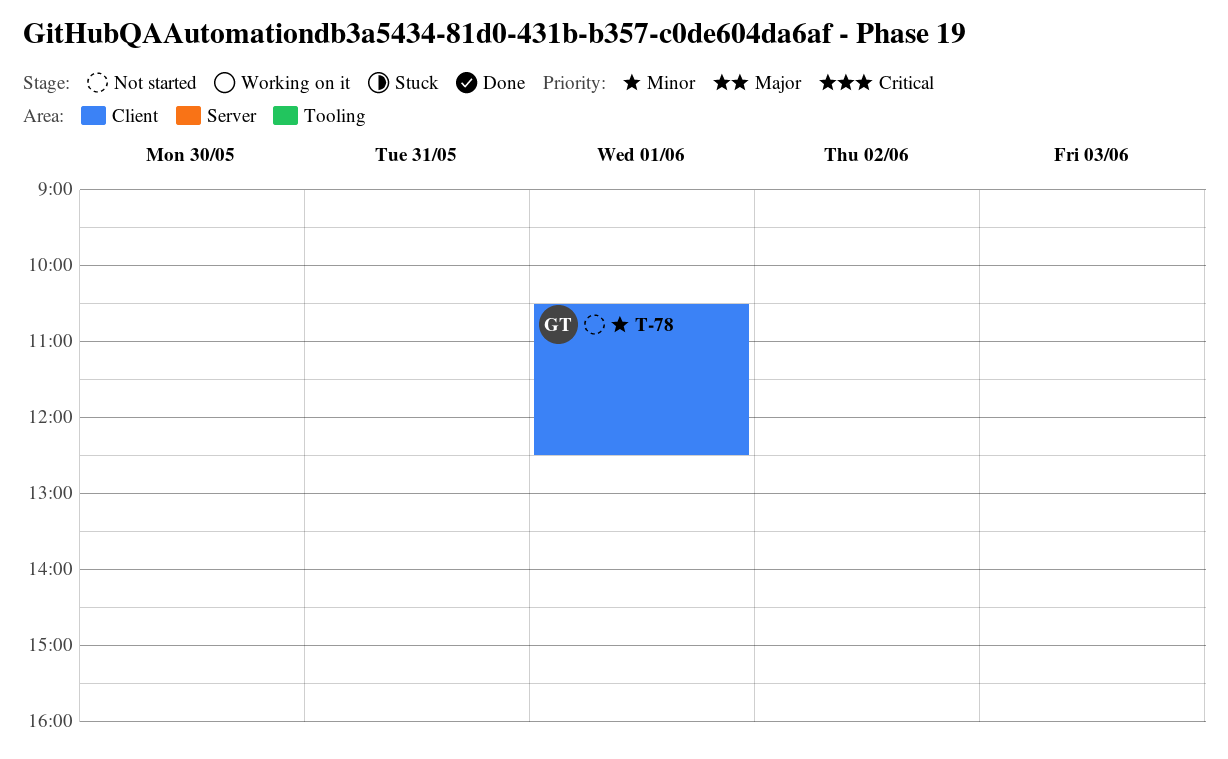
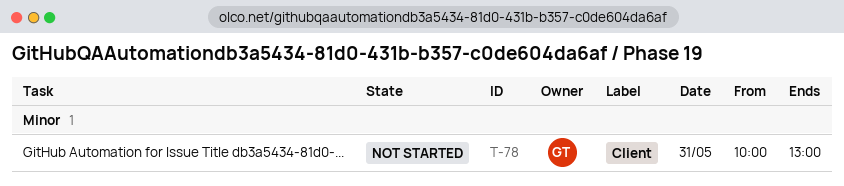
T-78, day: Jun 1 -> May 31
T-78, begins: 10:30 -> 10:00
T-78, ends: 12:30 -> 13:00

